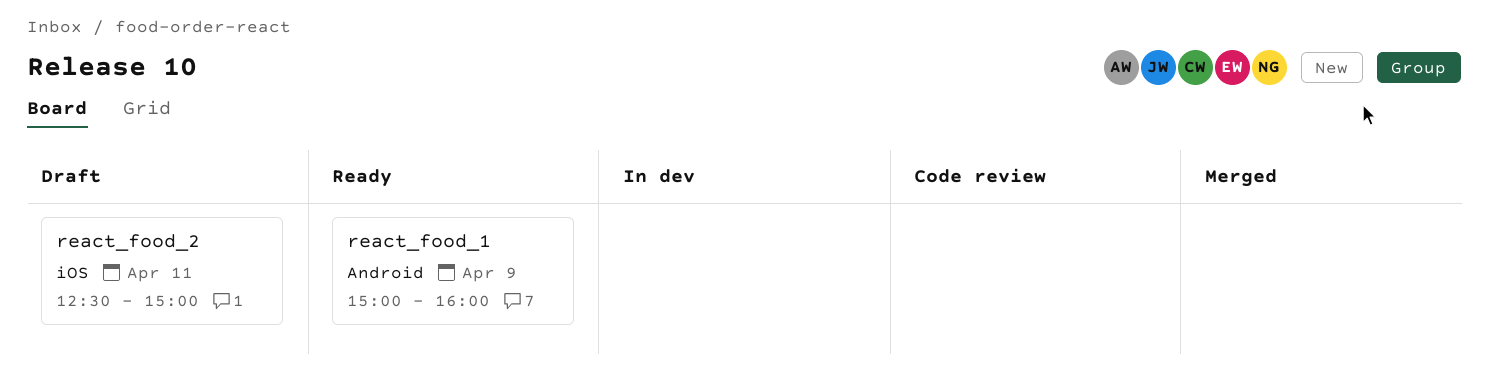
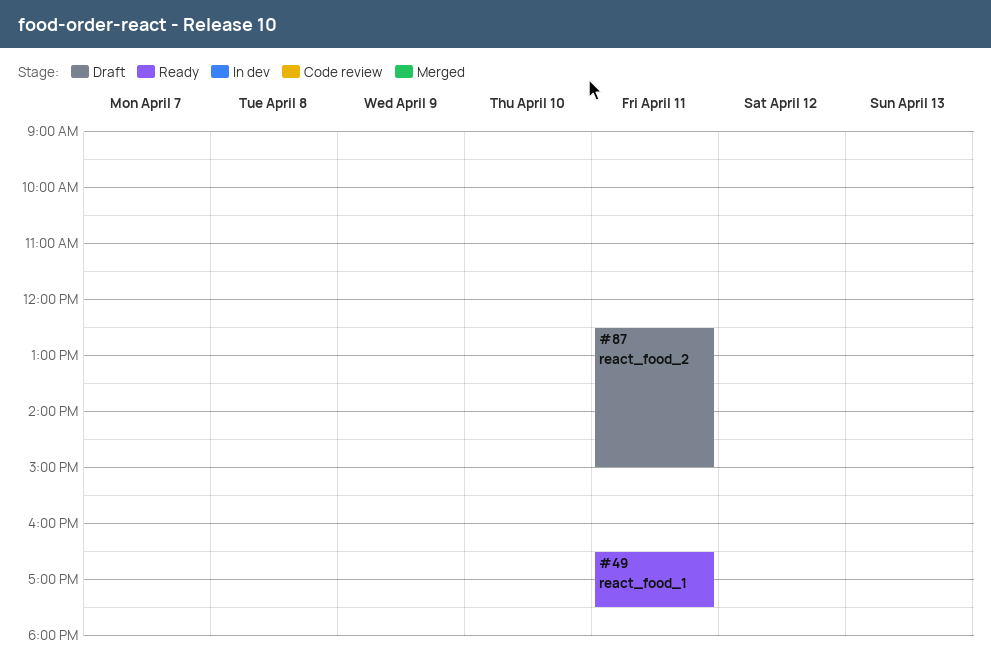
react_food_1, day: Apr 9 -> Apr 11
react_food_1, begins: 15:00 -> 16:30
react_food_1, ends: 16:00 -> 17:30

